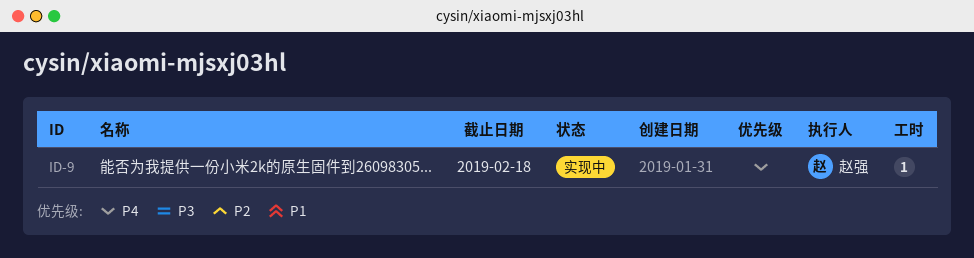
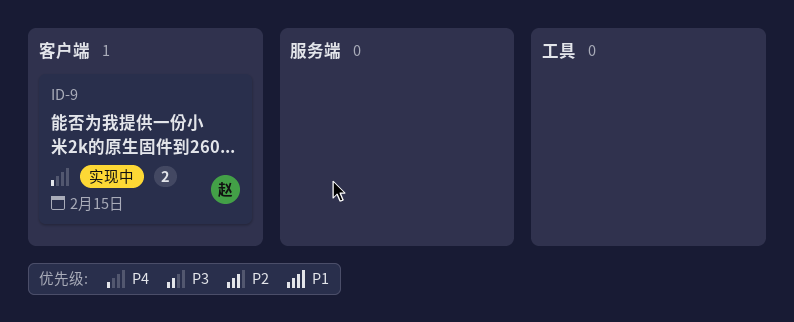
ID-9, estimate: 1 -> 2
ID-9, due: Feb 18 -> Feb 15

